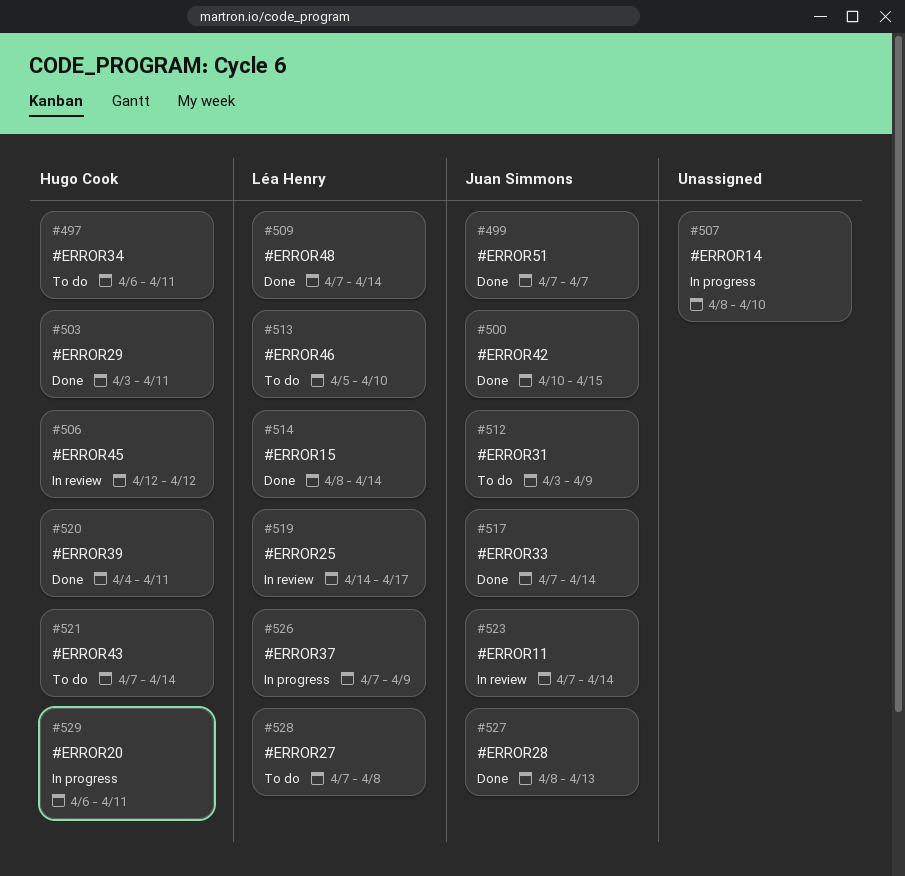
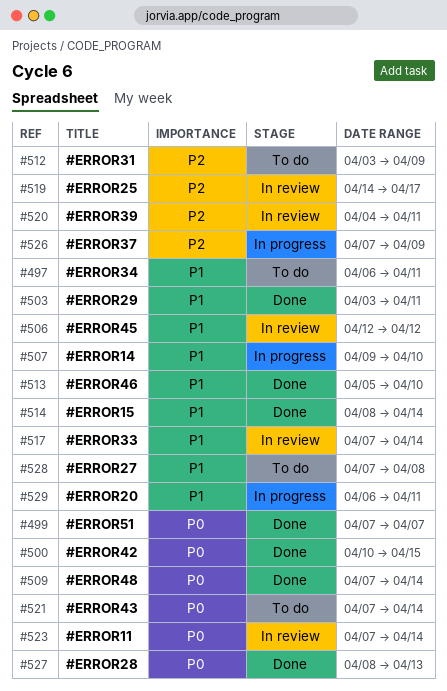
#507, start: Apr 8 -> Apr 9
#513, status: To do -> Done
#517, status: Done -> In review
#520, status: Done -> In review

